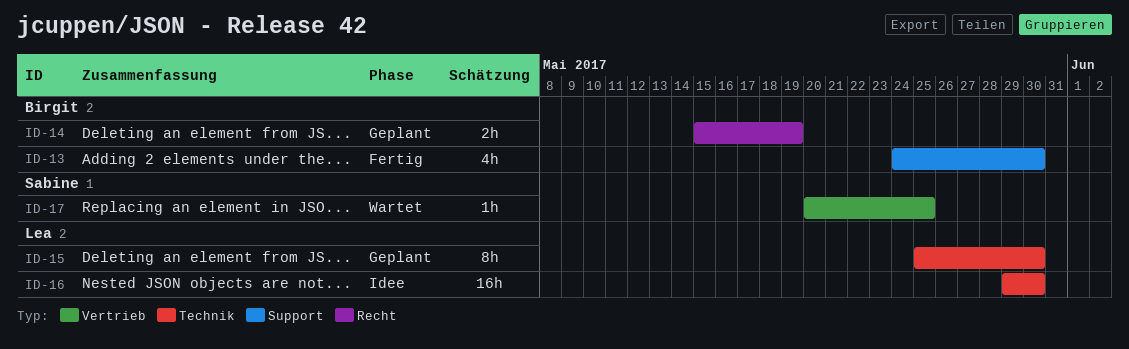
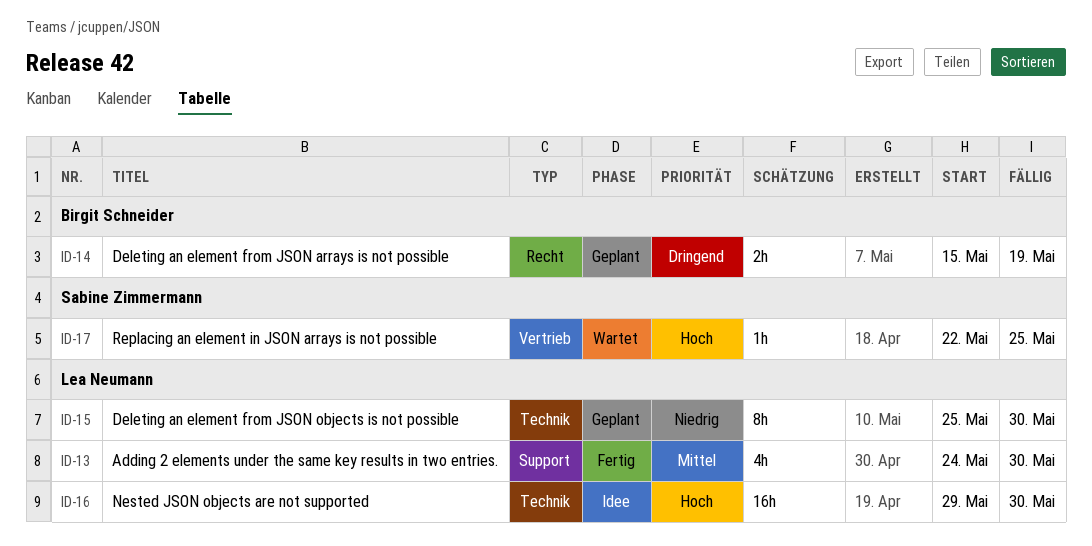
ID-13, owner: Birgit Schneider -> Lea Neumann
ID-17, start: May 20 -> May 22

